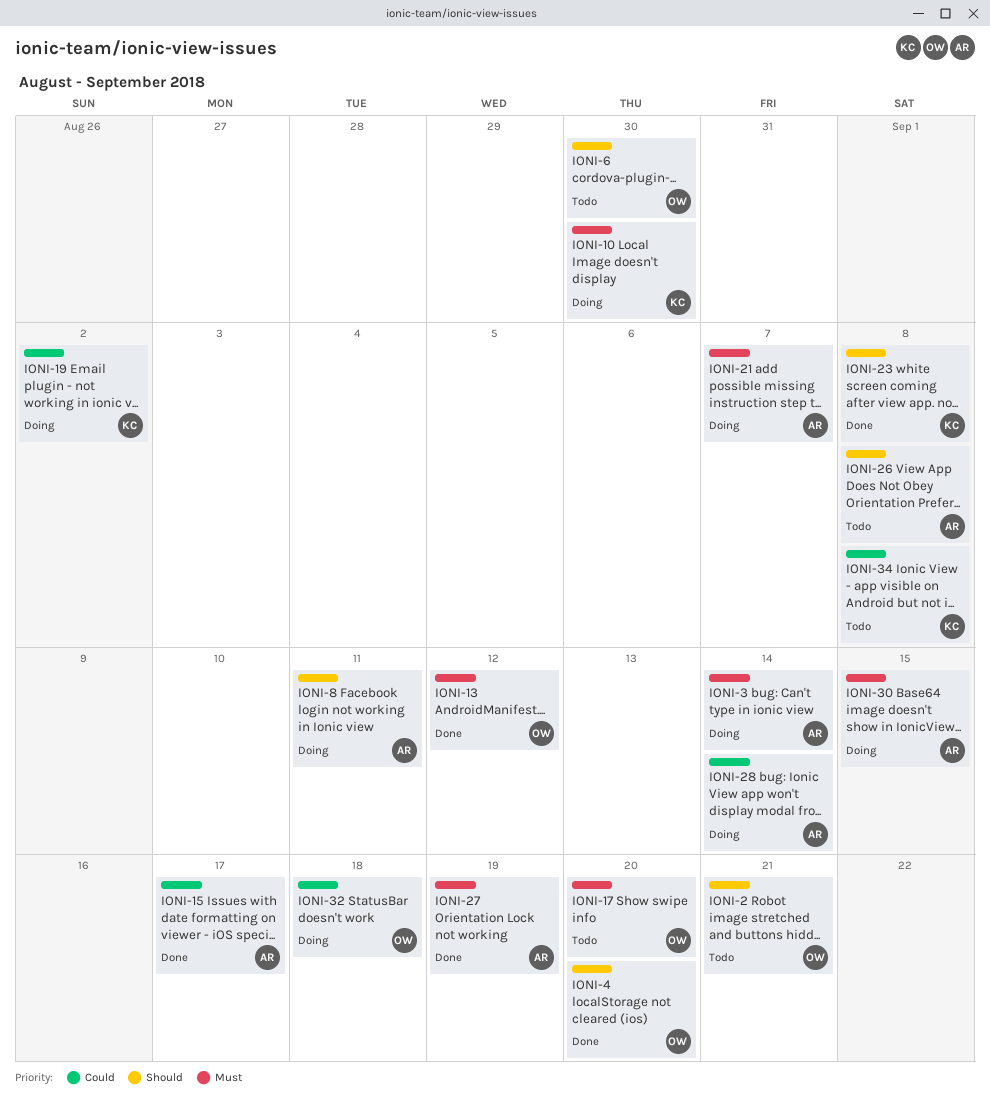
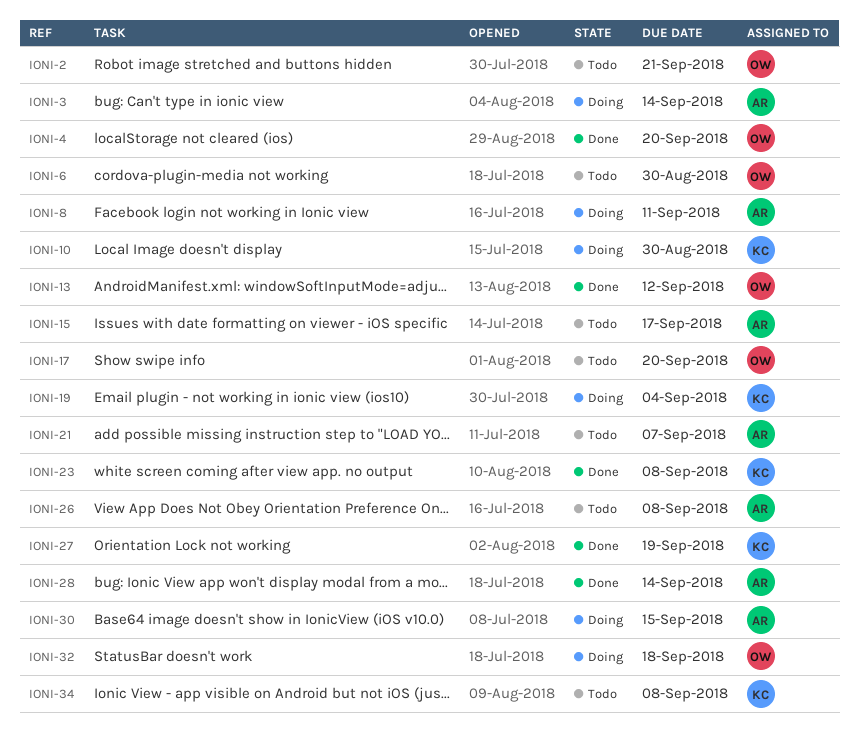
IONI-15, status: Done -> Todo
IONI-19, due: Sep 2 -> Sep 4
IONI-21, status: Doing -> Todo
IONI-27, owner: AR -> KC
IONI-28, status: Doing -> Done

